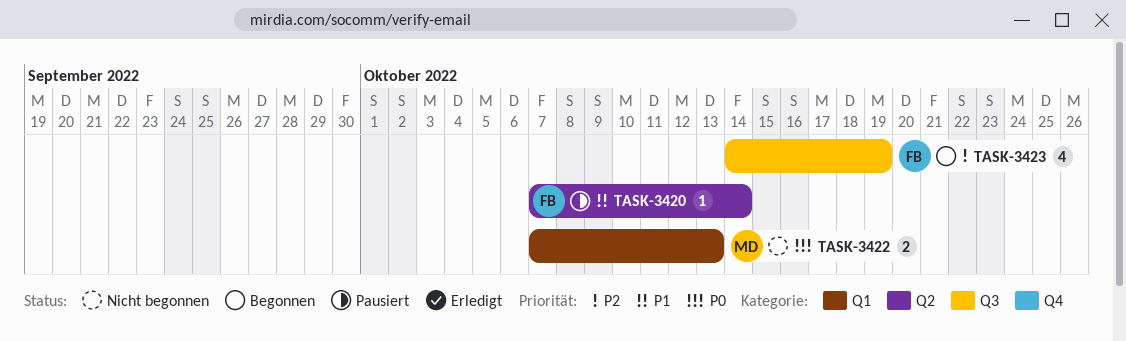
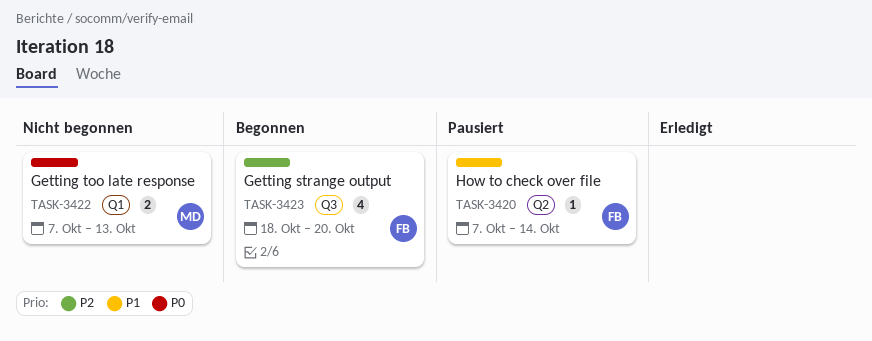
TASK-3423, start: Oct 14 -> Oct 18
TASK-3423, due: Oct 19 -> Oct 20

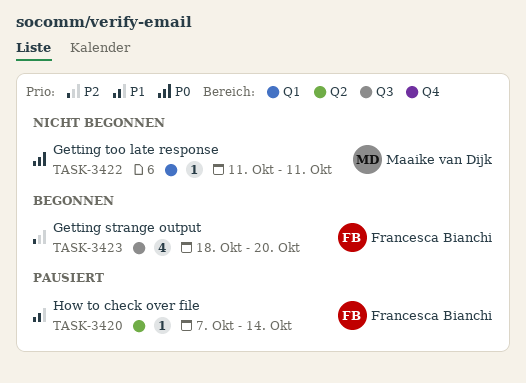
TASK-3422, estimate: 2 -> 1
TASK-3422, start: Oct 7 -> Oct 11
TASK-3422, due: Oct 13 -> Oct 11

